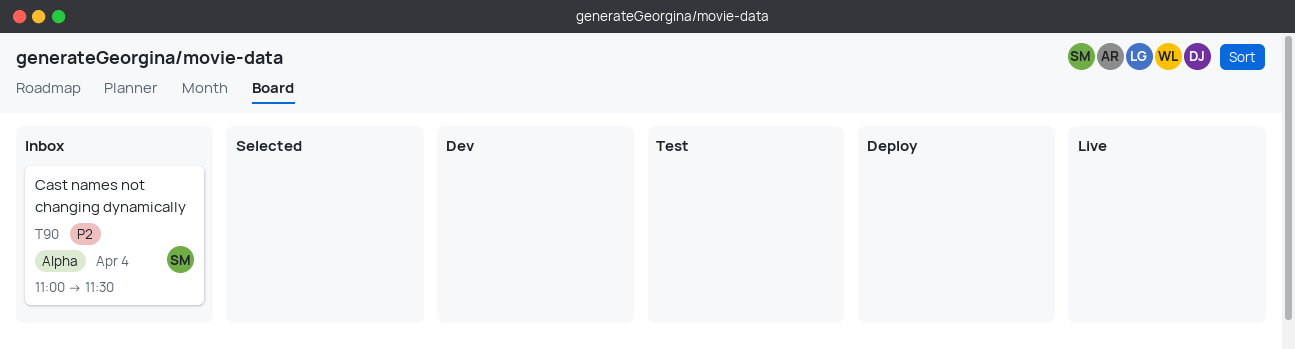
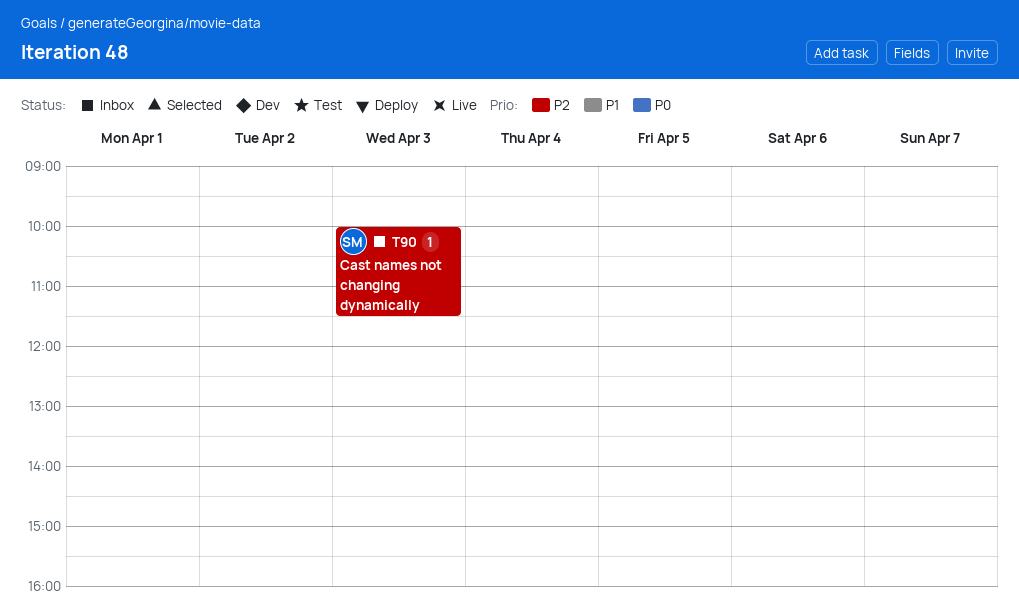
T90, day: Apr 4 -> Apr 3
T90, begins: 11:00 -> 10:00

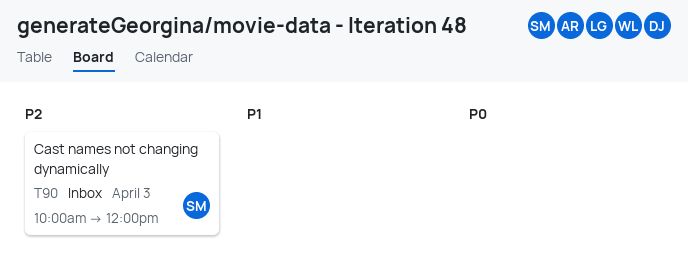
T90, ends: 11:30 -> 12:00

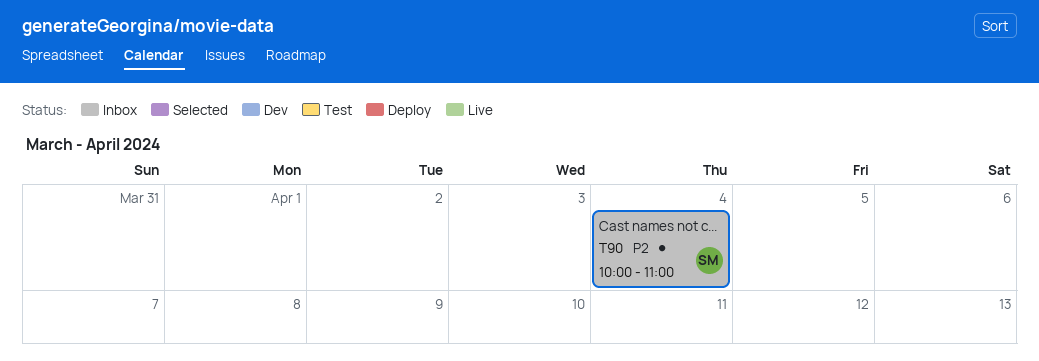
T90, day: Apr 3 -> Apr 4
T90, ends: 12:00 -> 11:00

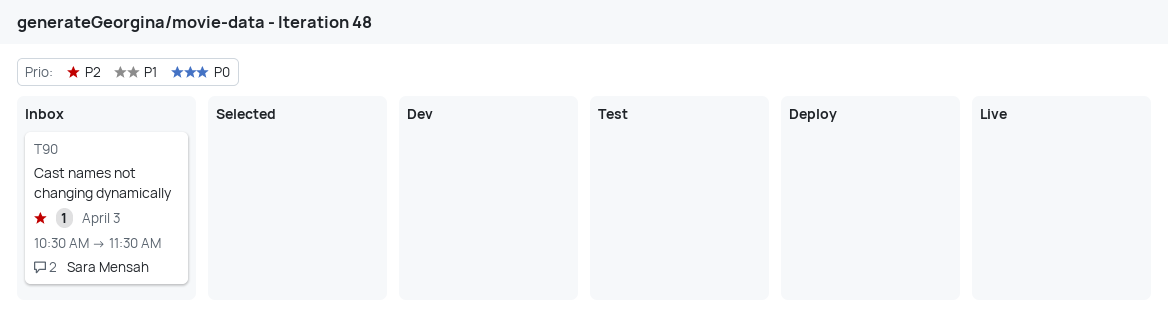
T90, day: Apr 4 -> Apr 3
T90, begins: 10:00 -> 10:30
T90, ends: 11:00 -> 11:30

